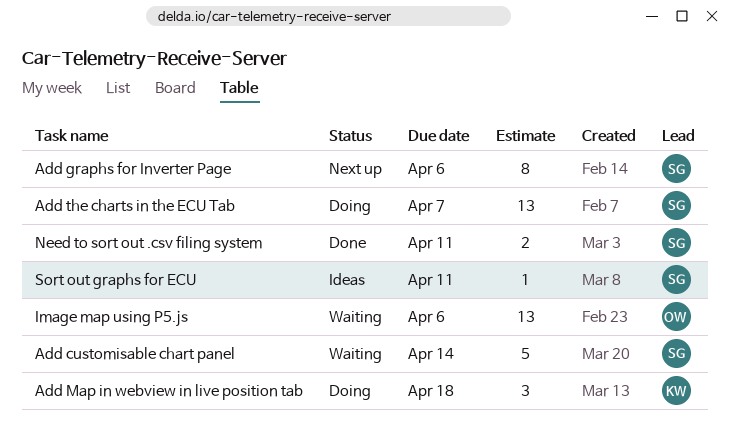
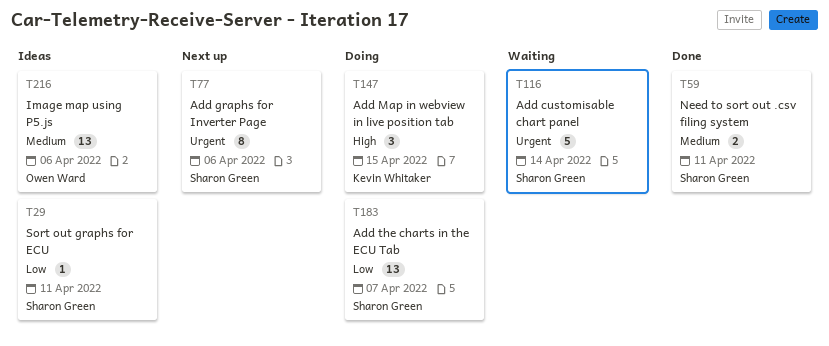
Add Map in webview in live position tab, due: Apr 18 -> Apr 15
Image map using P5.js, status: Waiting -> Ideas

